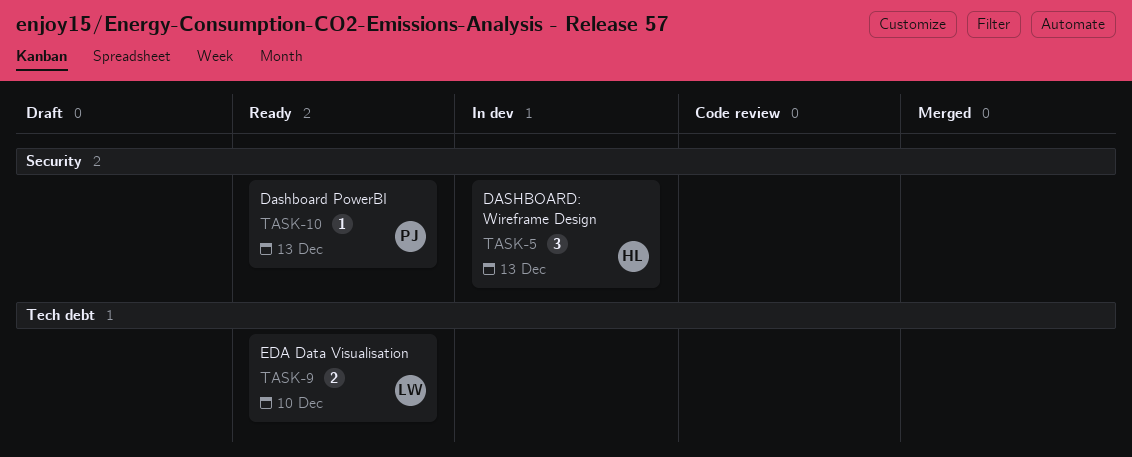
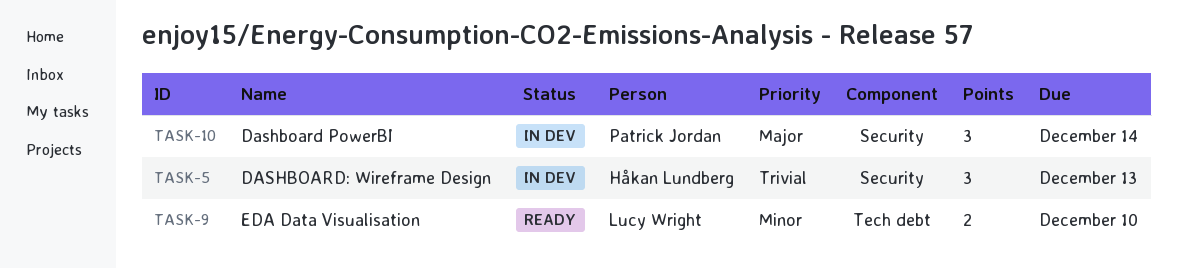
TASK-10, status: Ready -> In dev
TASK-10, estimate: 1 -> 3
TASK-10, due: Dec 13 -> Dec 14

